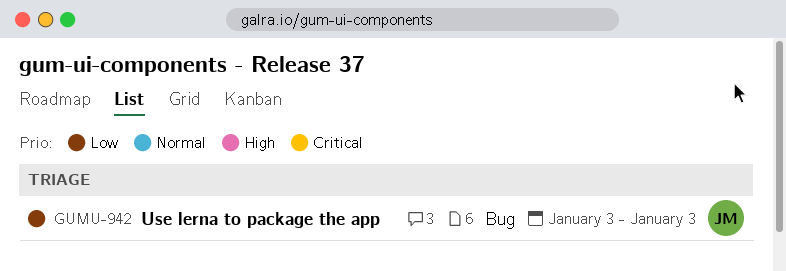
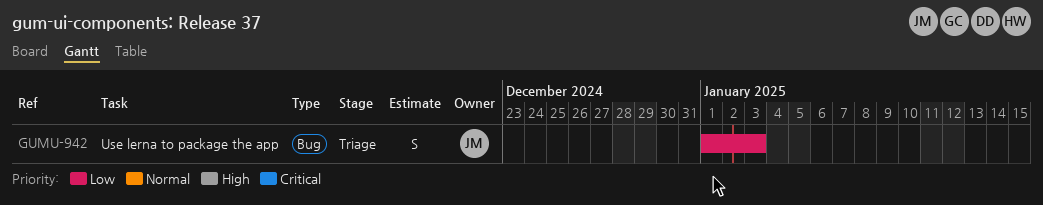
GUMU-942, start: Jan 3 -> Jan 1

